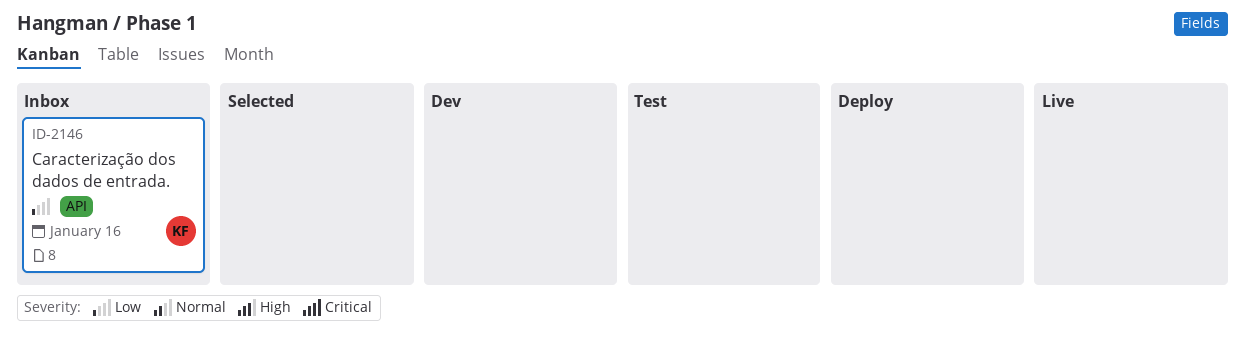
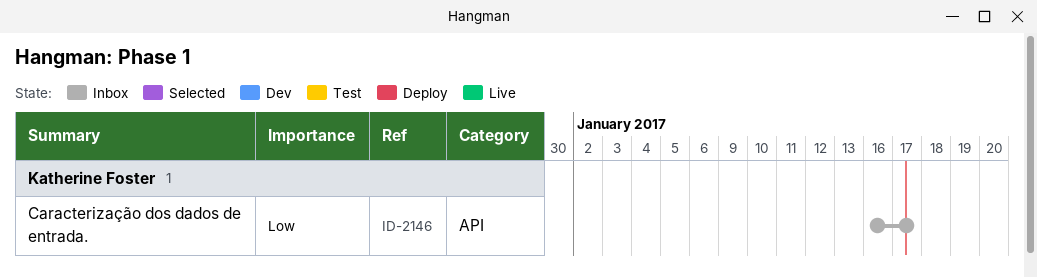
ID-2146, due: Jan 16 -> Jan 17

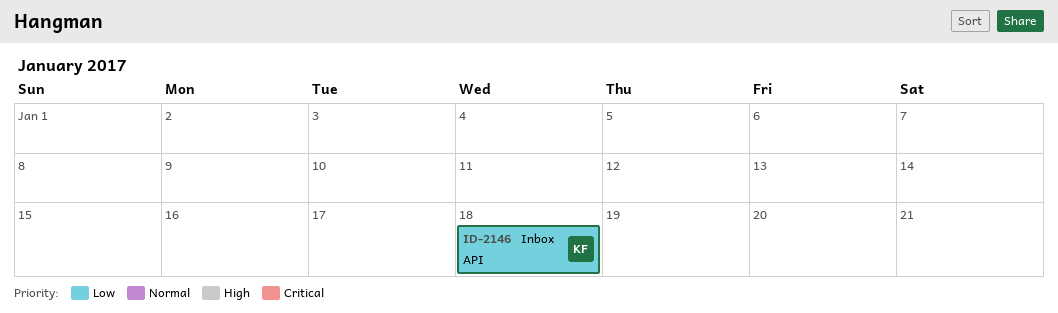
ID-2146, due: Jan 17 -> Jan 18

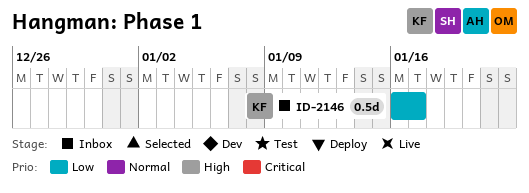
ID-2146, due: Jan 18 -> Jan 17

